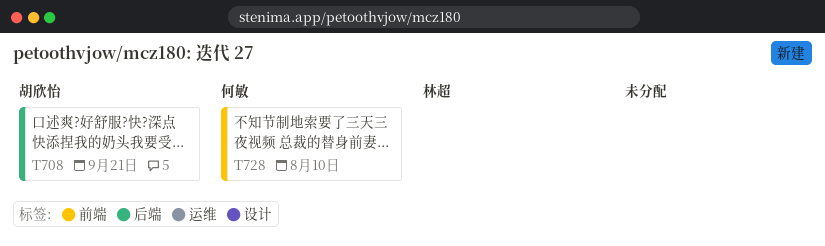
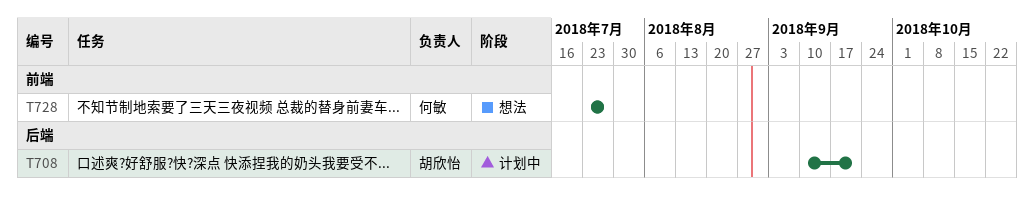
T728, due: Aug 10 -> Jul 27

